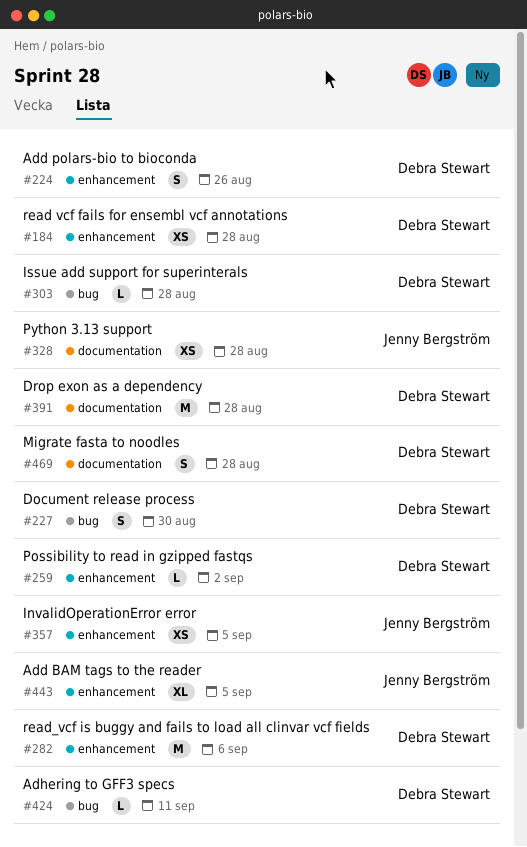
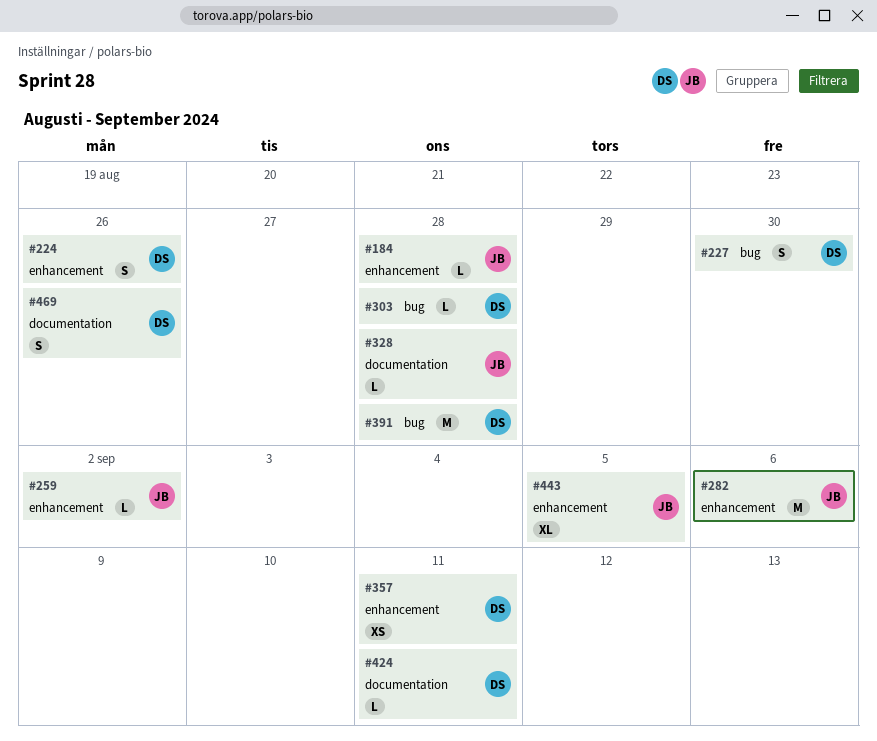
#184, owner: Debra Stewart -> Jenny Bergström
#184, estimate: XS -> L
#259, owner: Debra Stewart -> Jenny Bergström
#282, owner: Debra Stewart -> Jenny Bergström
#328, estimate: XS -> L
#357, owner: Jenny Bergström -> Debra Stewart
#357, due: Sep 5 -> Sep 11
#391, label: documentation -> bug
#424, label: bug -> documentation
#469, due: Aug 28 -> Aug 26

